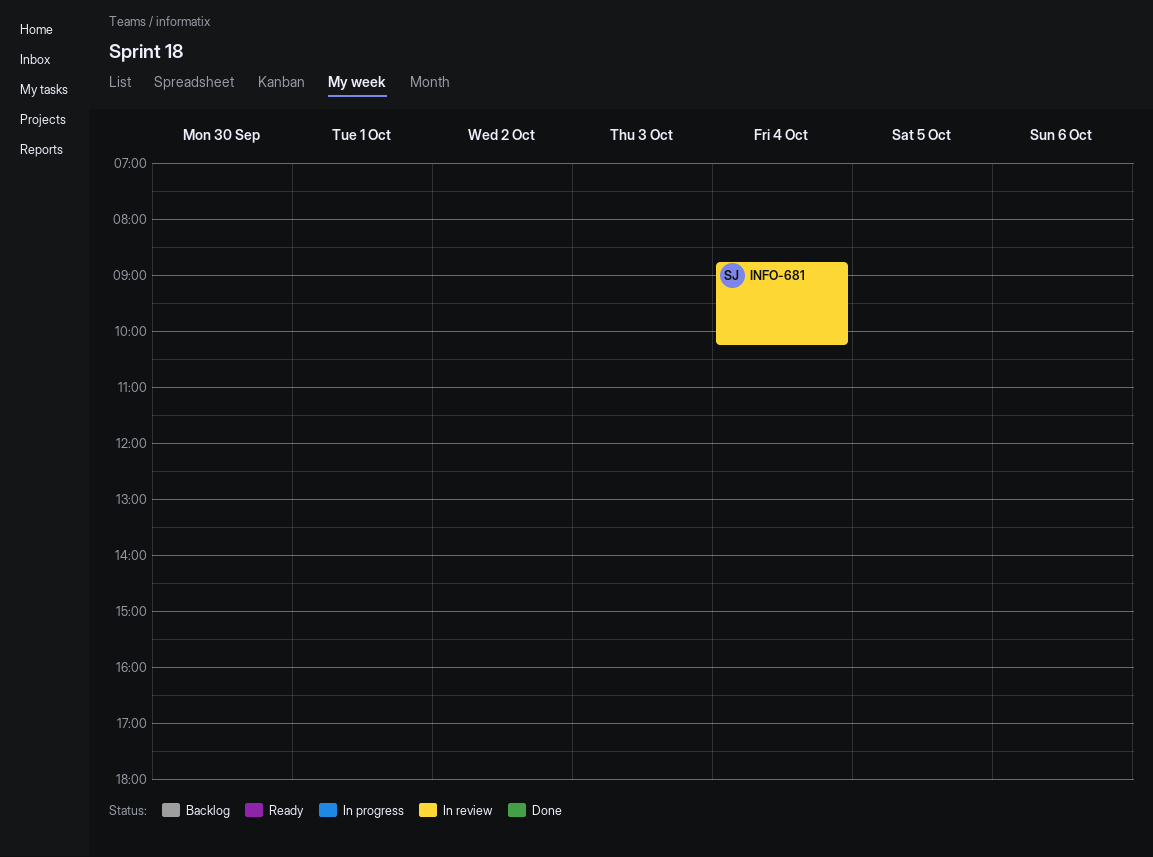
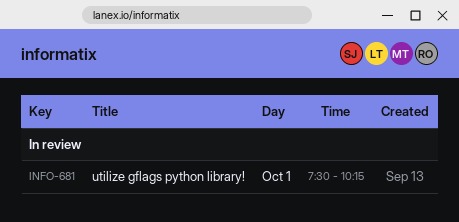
INFO-681, day: Oct 4 -> Oct 1
INFO-681, begins: 08:45 -> 07:30

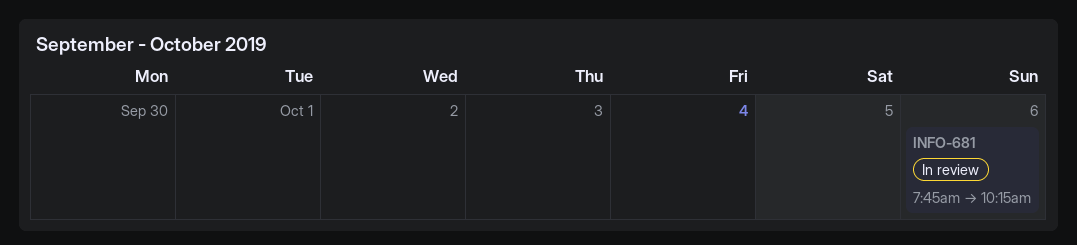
INFO-681, day: Oct 1 -> Oct 6
INFO-681, begins: 07:30 -> 07:45

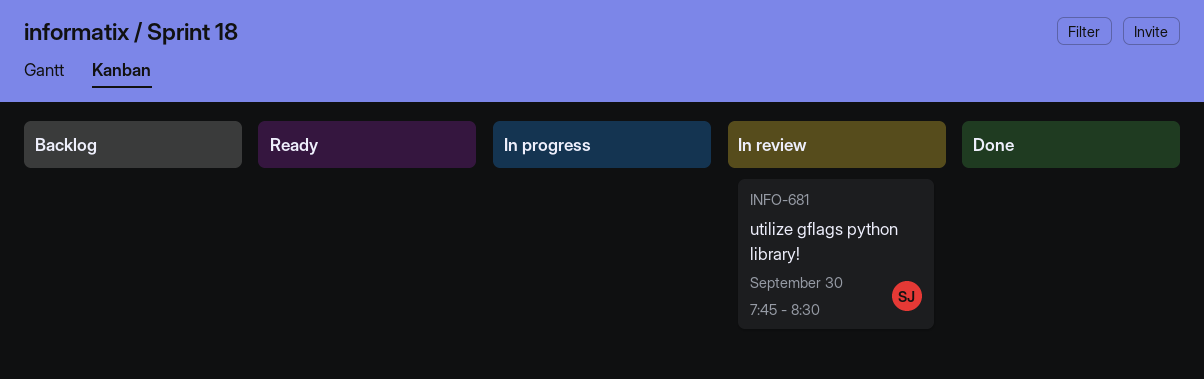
INFO-681, day: Oct 6 -> Sep 30
INFO-681, ends: 10:15 -> 08:30

